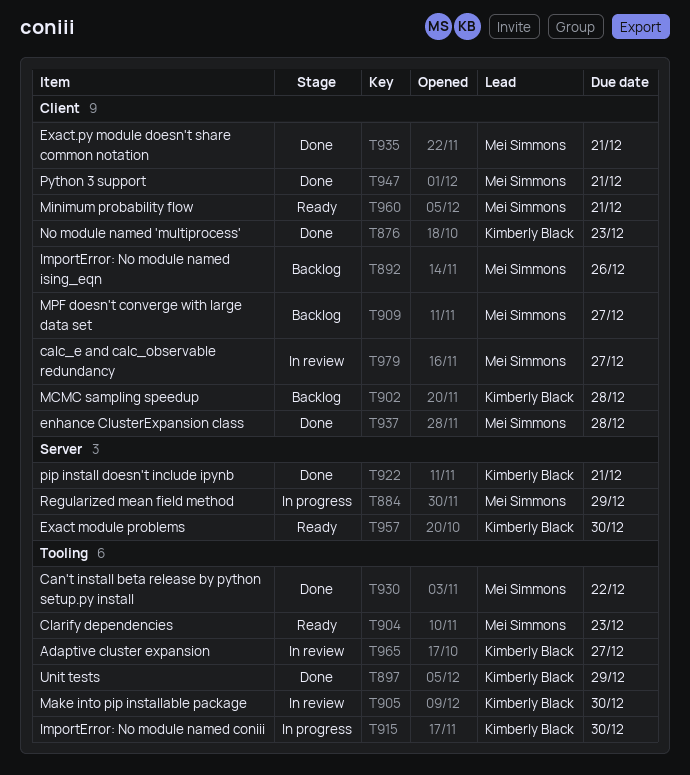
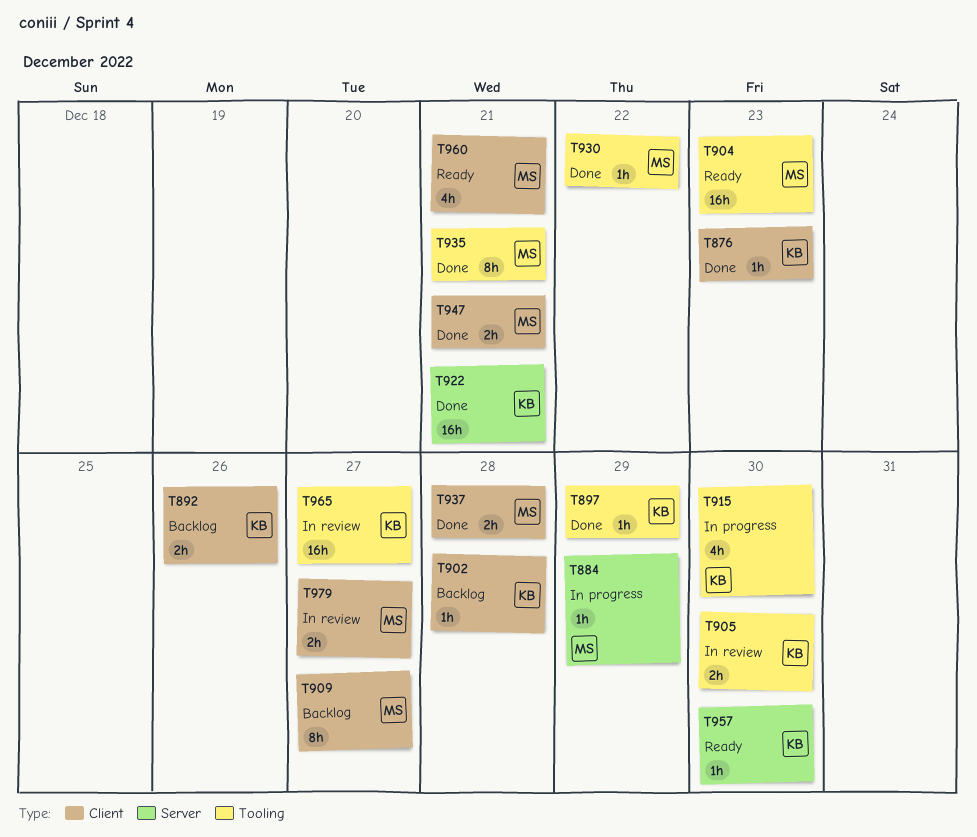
T892, owner: Mei Simmons -> Kimberly Black
T935, label: Client -> Tooling

